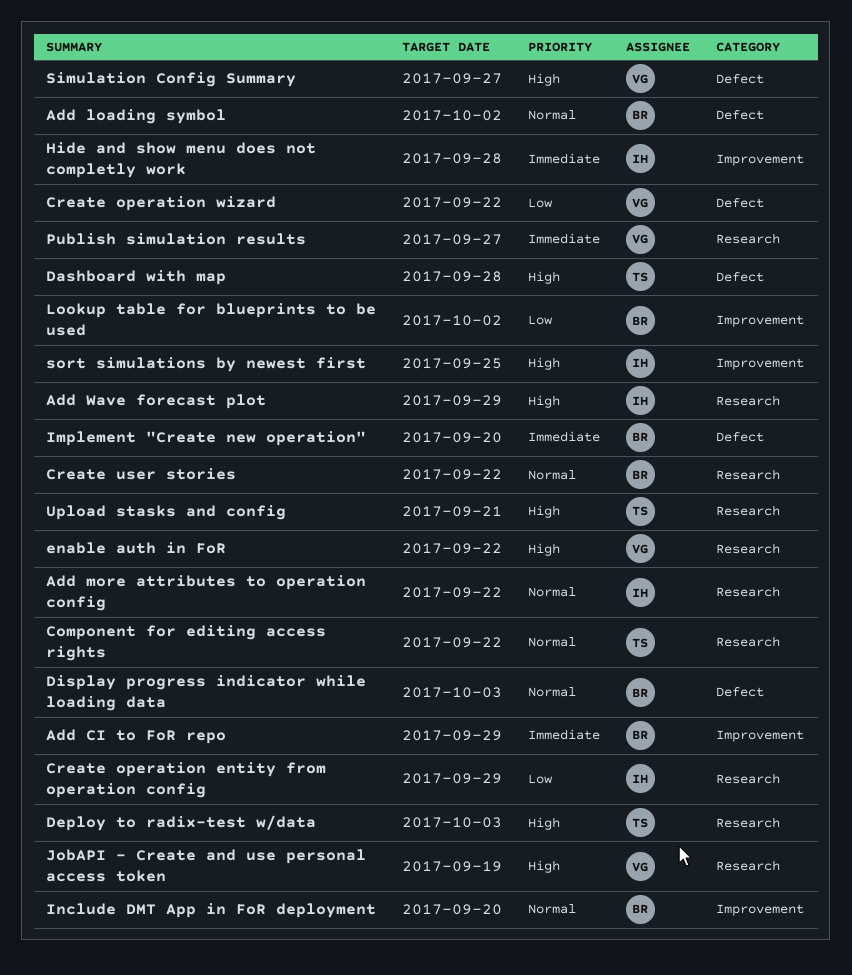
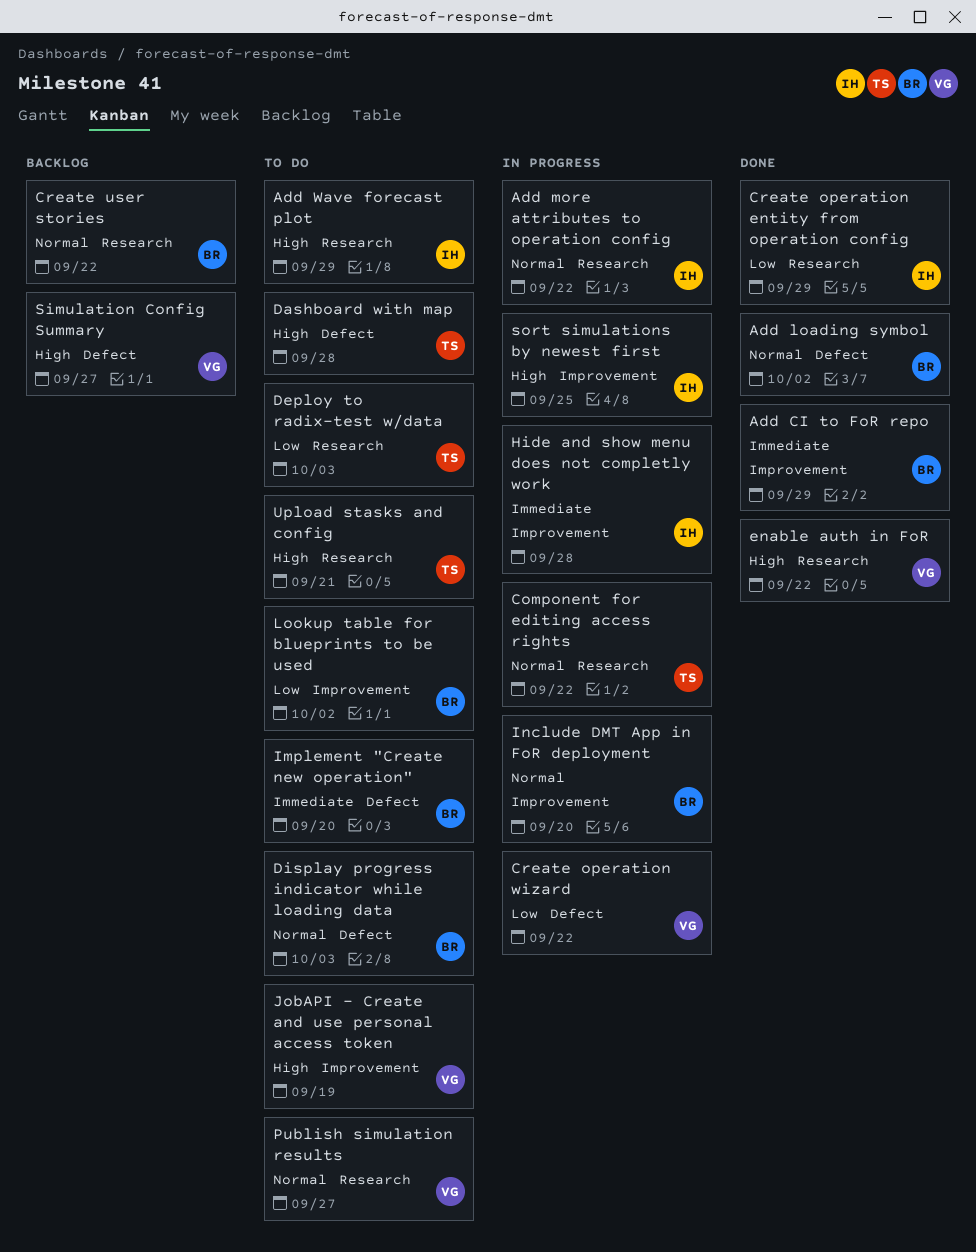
Deploy to radix-test w/data, priority: High -> Low
JobAPI - Create and use personal access token, label: Research -> Improvement
Publish simulation results, priority: Immediate -> Normal

